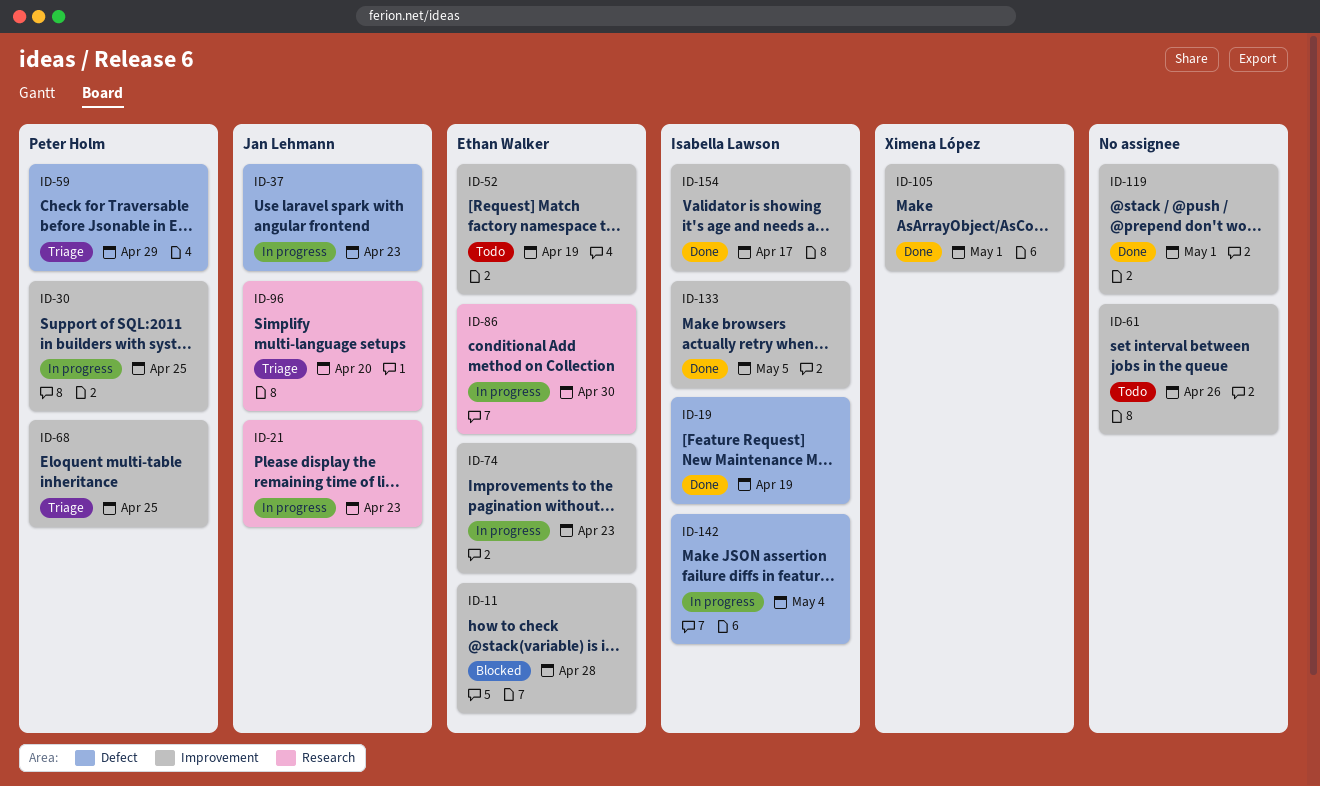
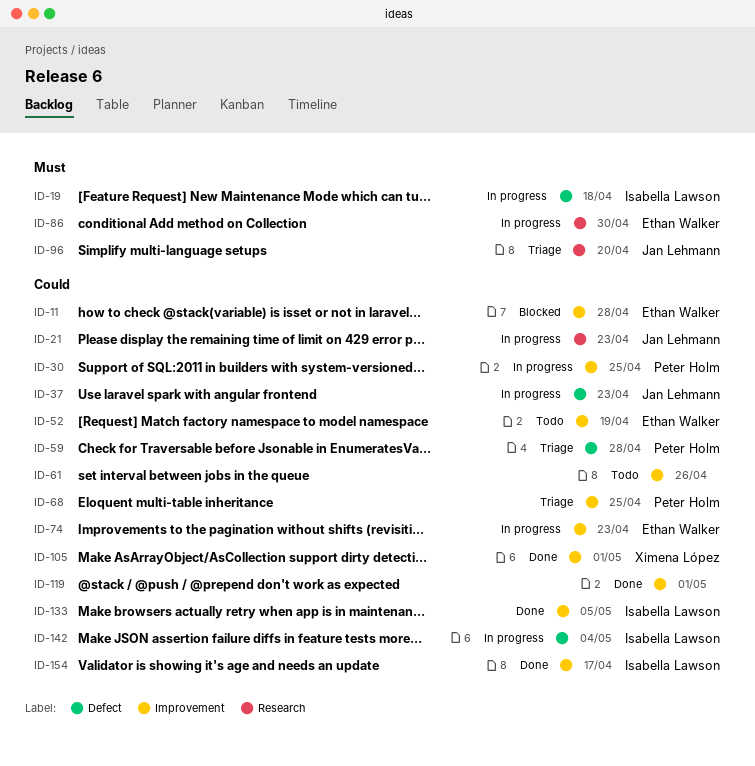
ID-19, status: Done -> In progress
ID-19, due: Apr 19 -> Apr 18
ID-59, due: Apr 29 -> Apr 28

